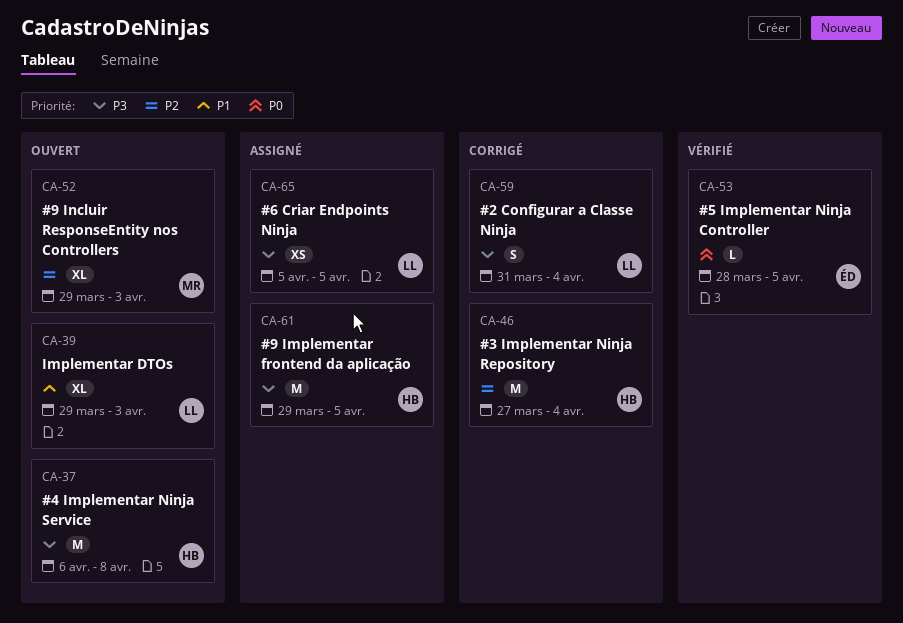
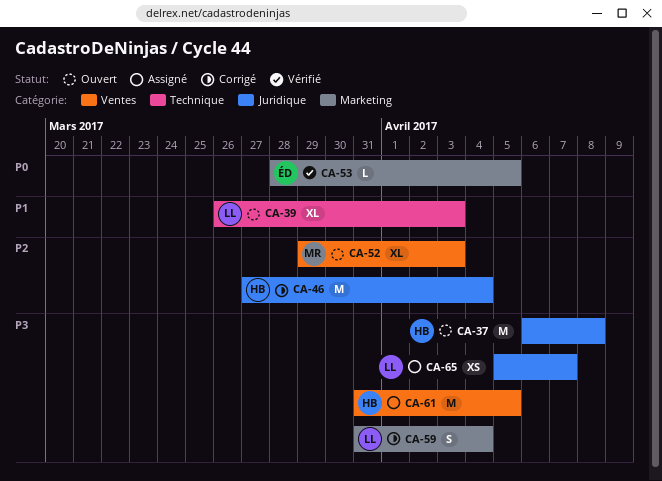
CA-39, start: Mar 29 -> Mar 26
CA-61, start: Mar 29 -> Mar 31
CA-65, due: Apr 5 -> Apr 7

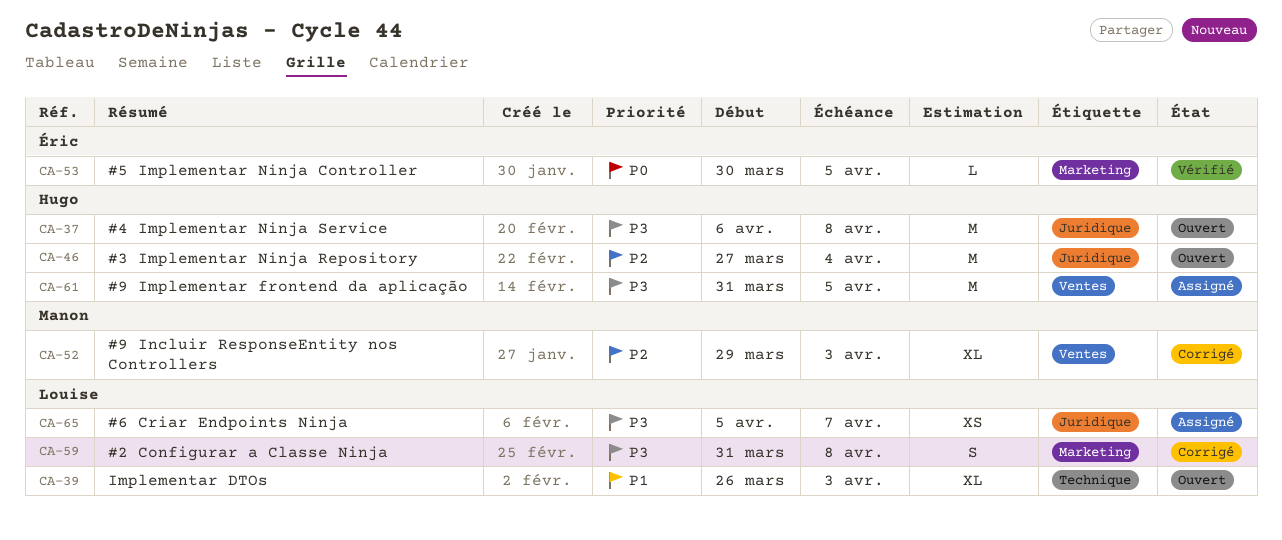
CA-46, status: Corrigé -> Ouvert
CA-52, status: Ouvert -> Corrigé
CA-53, start: Mar 28 -> Mar 30
CA-59, due: Apr 4 -> Apr 8

